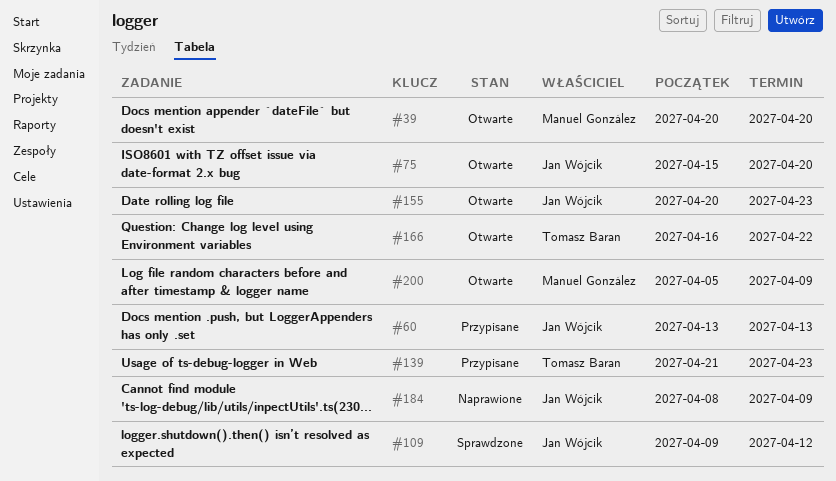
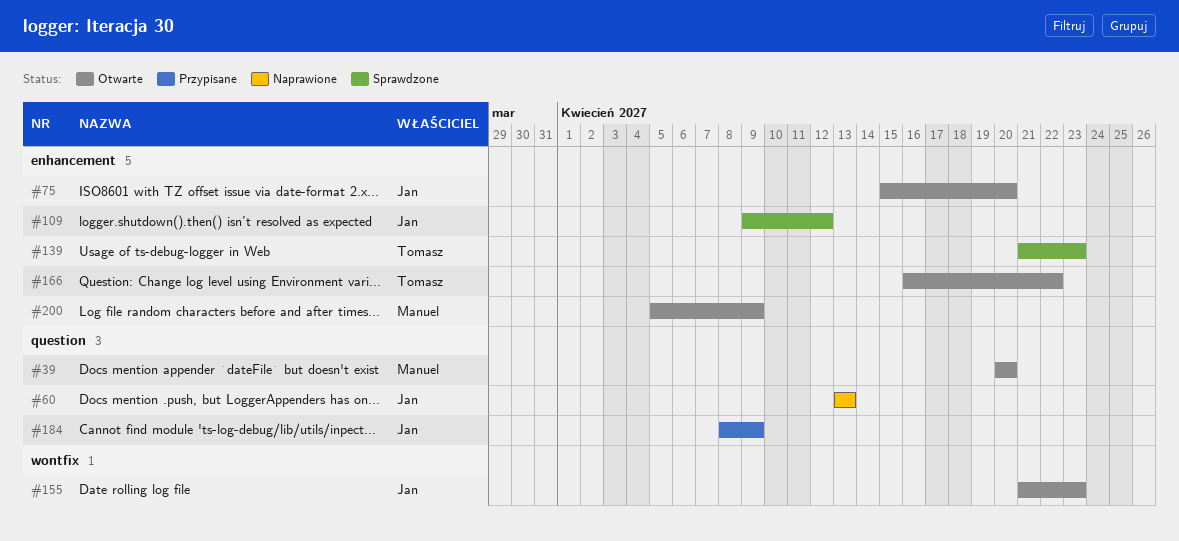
#60, status: Przypisane -> Naprawione
#139, status: Przypisane -> Sprawdzone
#155, start: Apr 20 -> Apr 21
#184, status: Naprawione -> Przypisane

